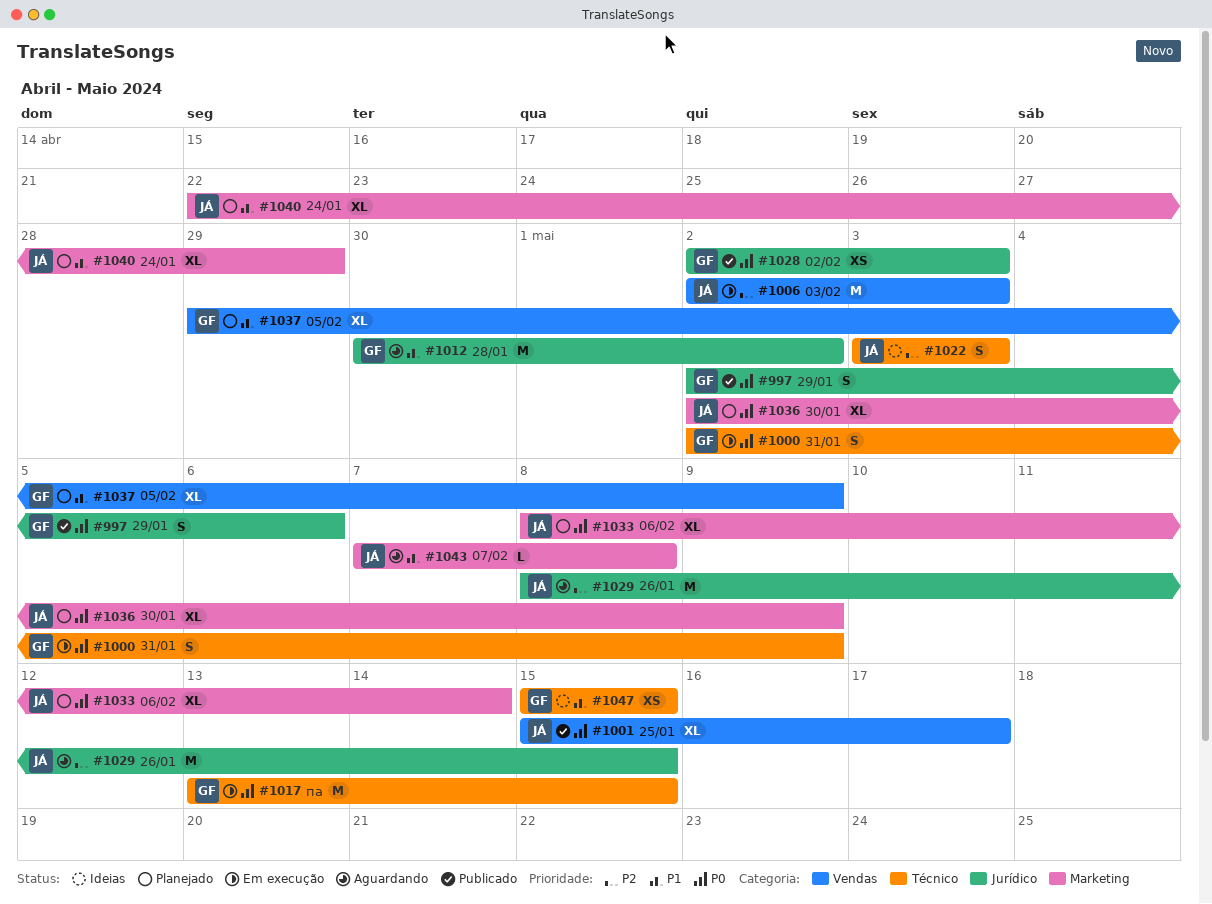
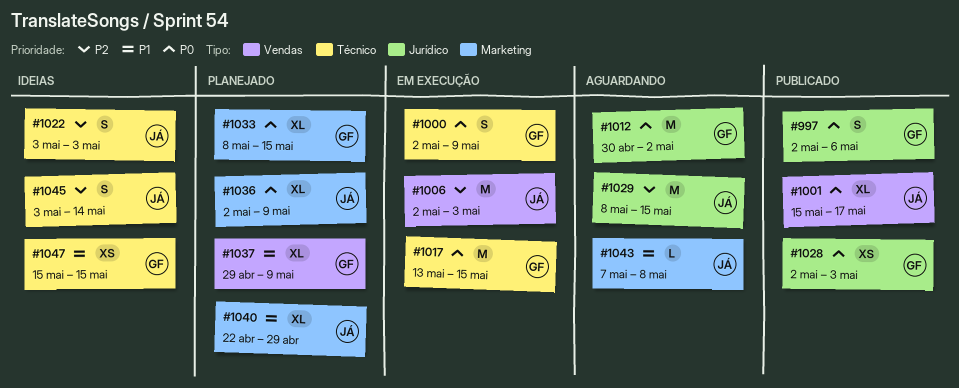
#1012, priority: P1 -> P0
#1033, owner: JÁ -> GF
#1033, due: May 14 -> May 15
#1045: none -> present

